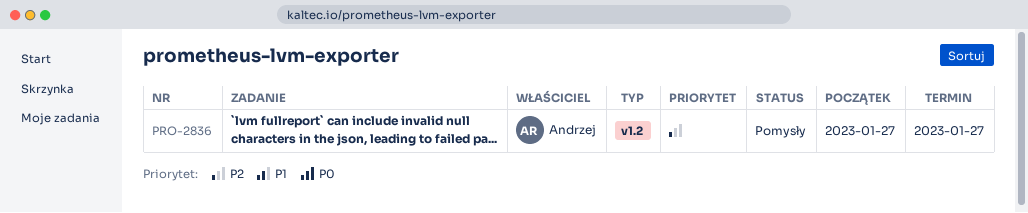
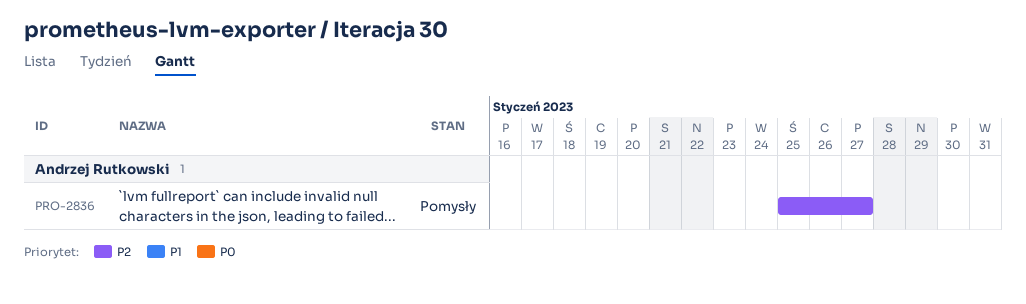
PRO-2836, start: Jan 27 -> Jan 25

